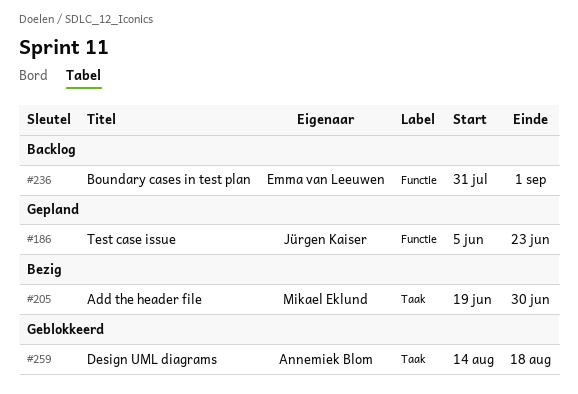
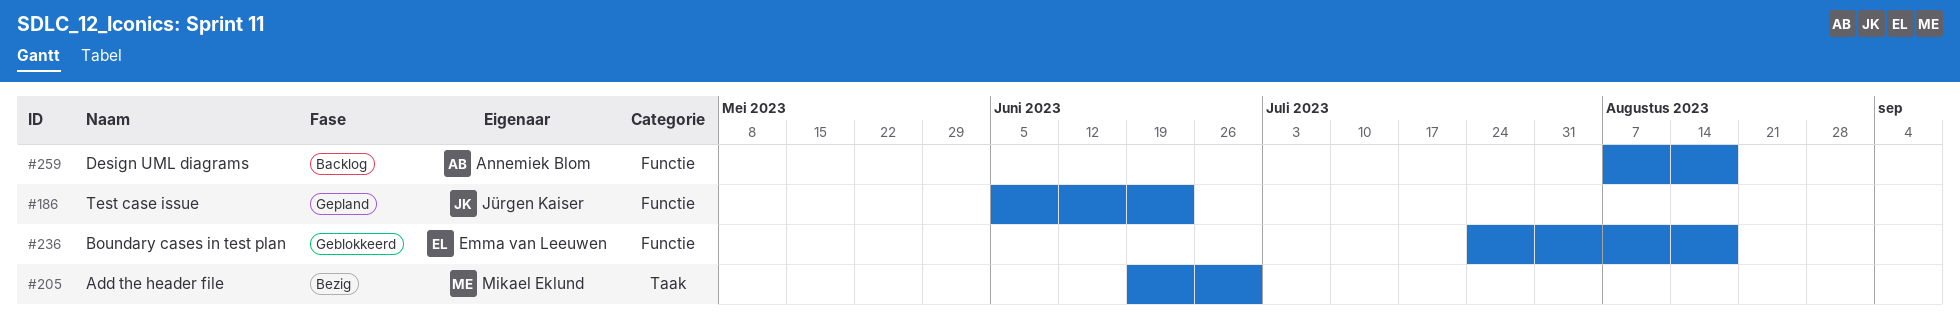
#236, status: Backlog -> Geblokkeerd
#236, start: Jul 31 -> Jul 24
#236, due: Sep 1 -> Aug 18
#259, status: Geblokkeerd -> Backlog
#259, label: Taak -> Functie
#259, start: Aug 14 -> Aug 7

